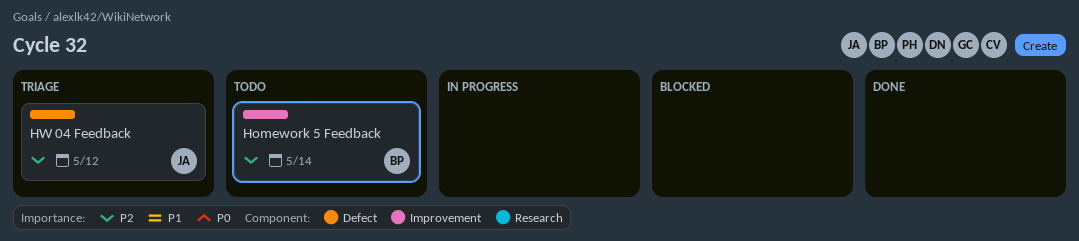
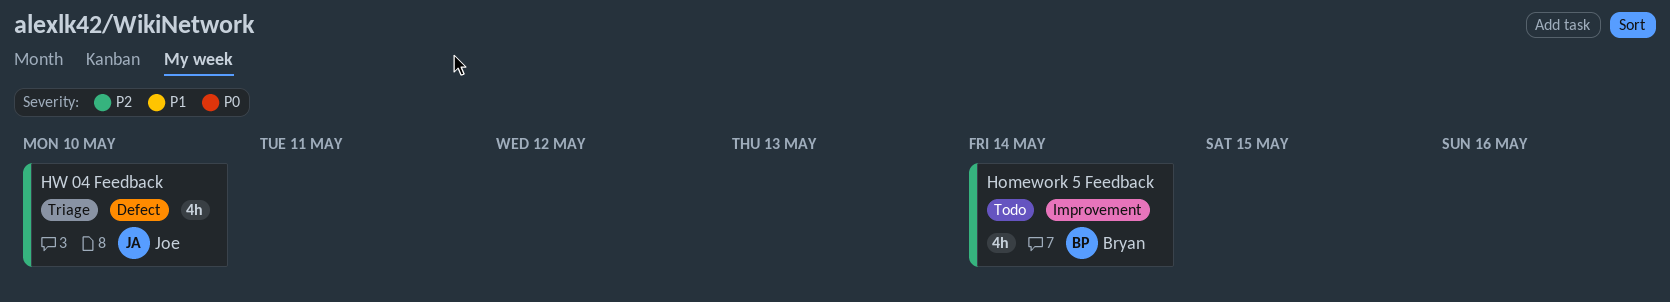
HW 04 Feedback, due: May 12 -> May 10

